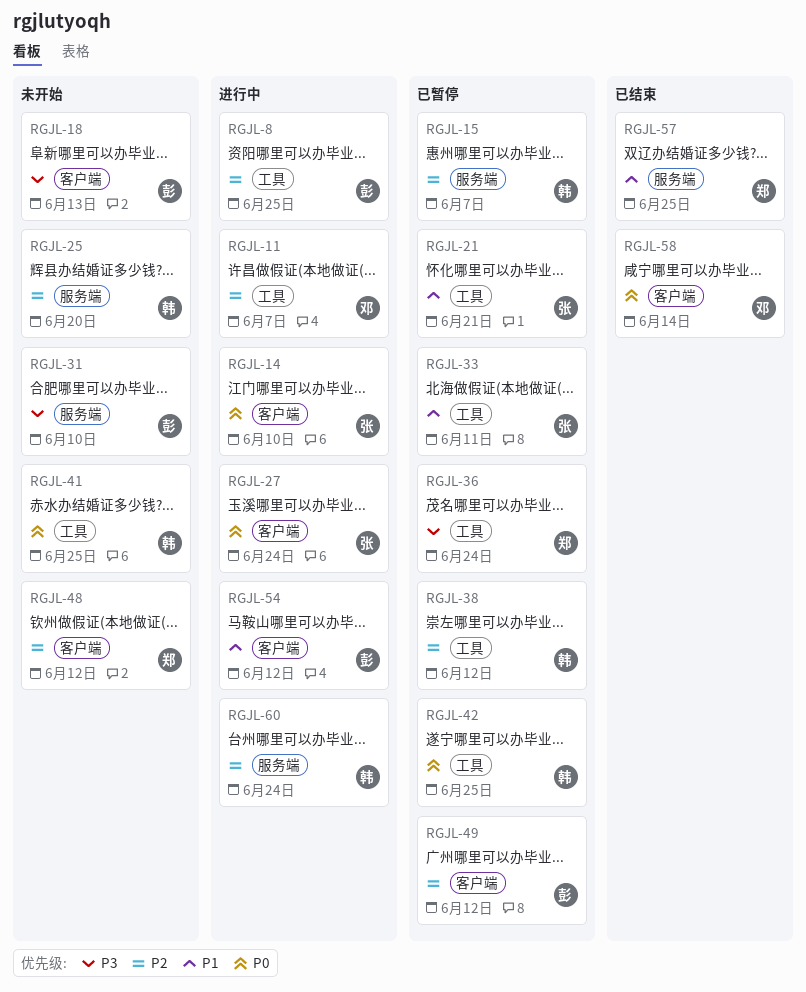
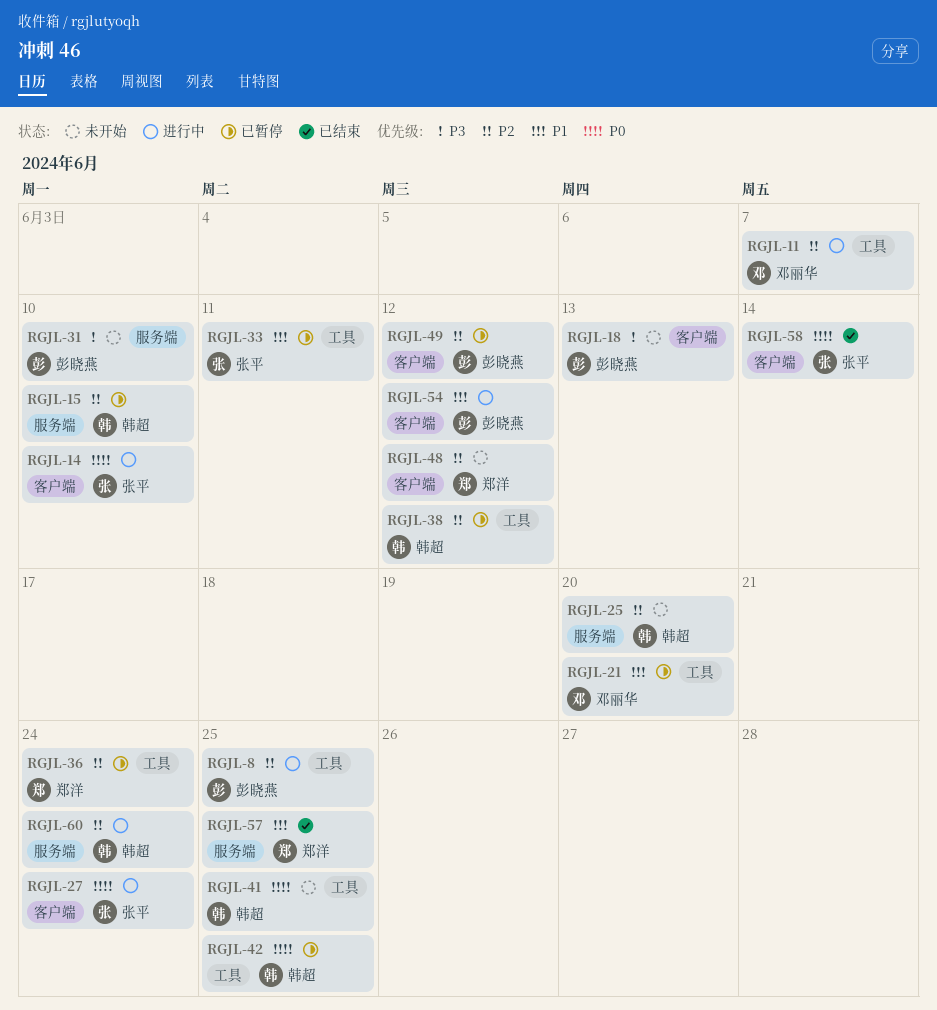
RGJL-15, due: Jun 7 -> Jun 10
RGJL-21, owner: 张平 -> 邓丽华
RGJL-21, due: Jun 21 -> Jun 20
RGJL-36, priority: P3 -> P2
RGJL-58, owner: 邓丽华 -> 张平

